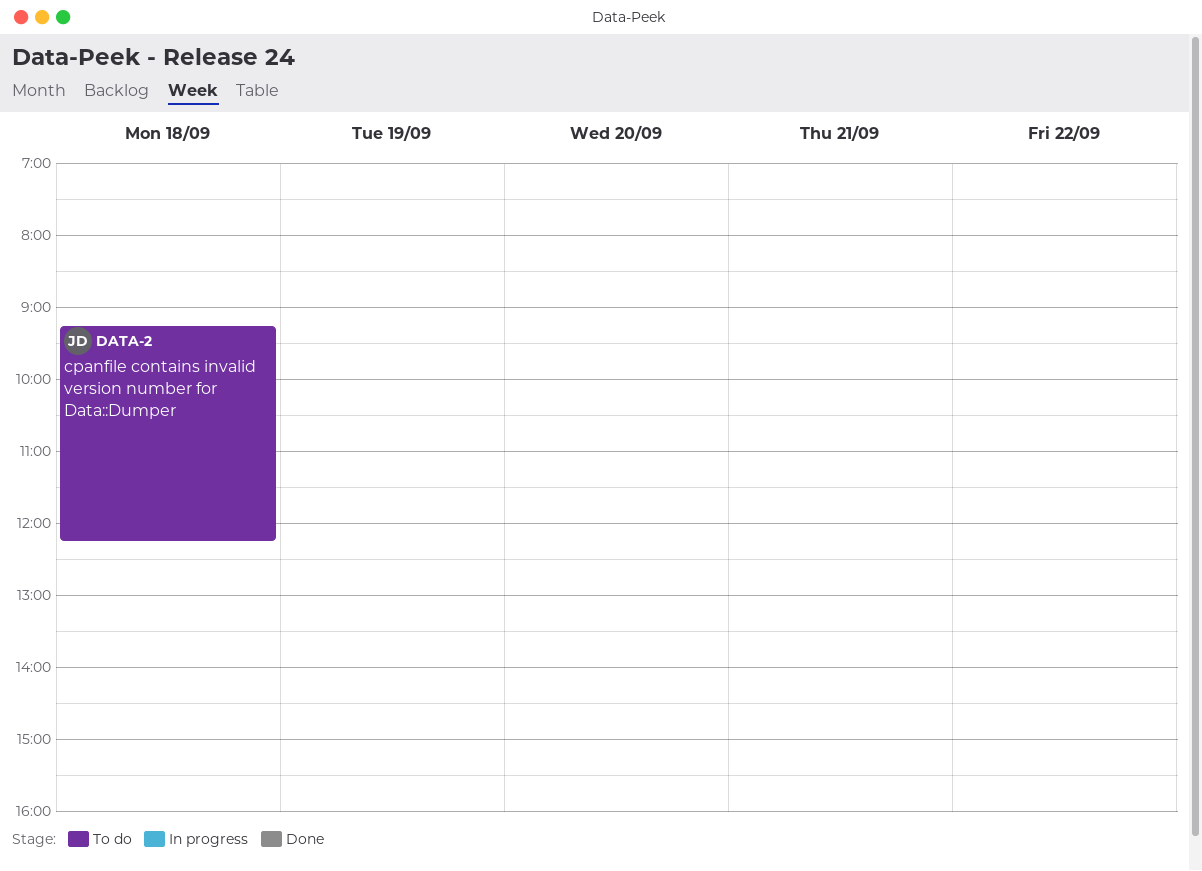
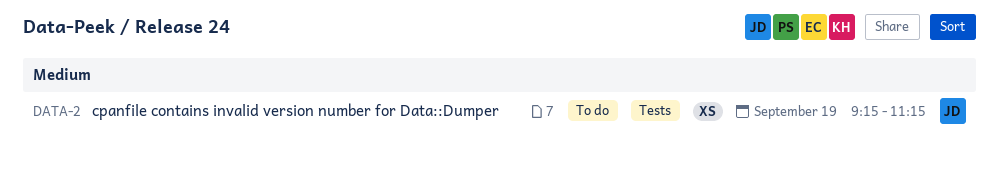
DATA-2, day: Sep 18 -> Sep 19
DATA-2, ends: 12:15 -> 11:15

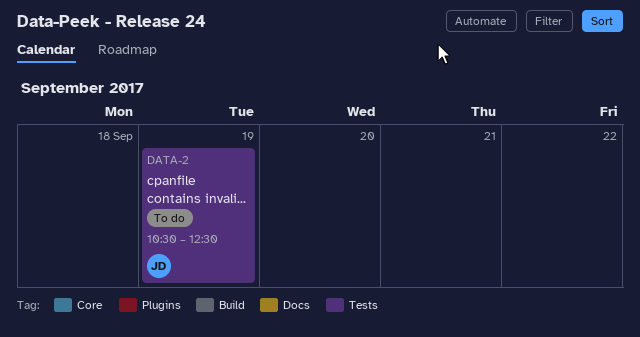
DATA-2, begins: 09:15 -> 10:30
DATA-2, ends: 11:15 -> 12:30

